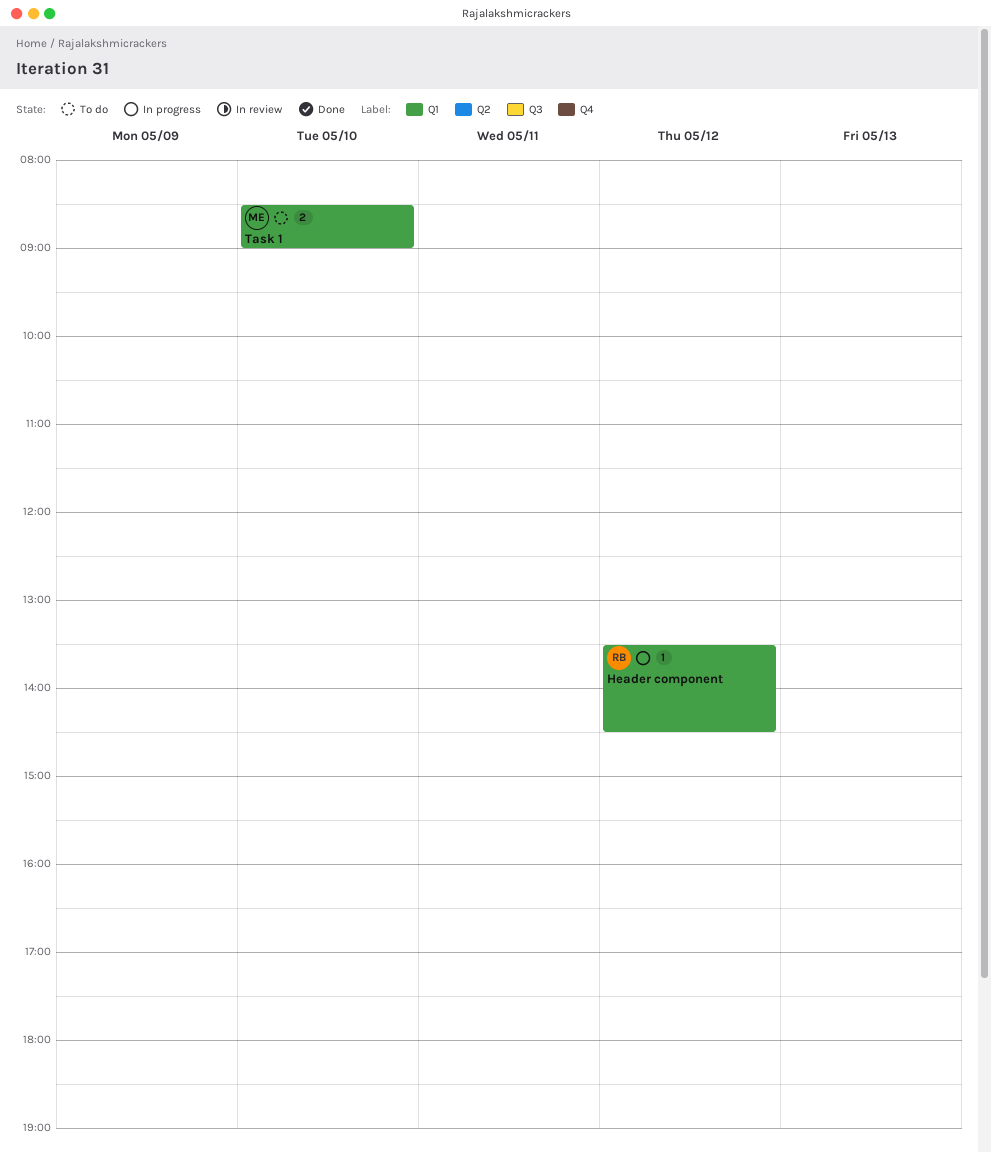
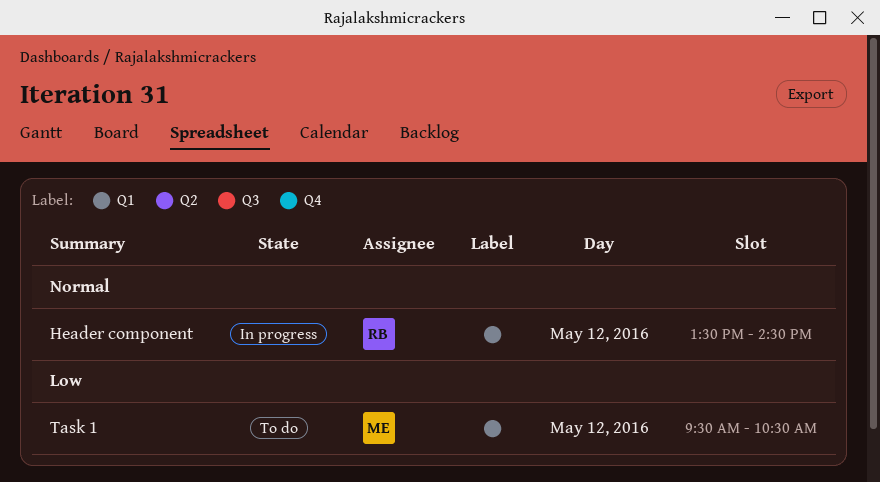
Task 1, day: May 10 -> May 12
Task 1, begins: 08:30 -> 09:30
Task 1, ends: 09:00 -> 10:30

